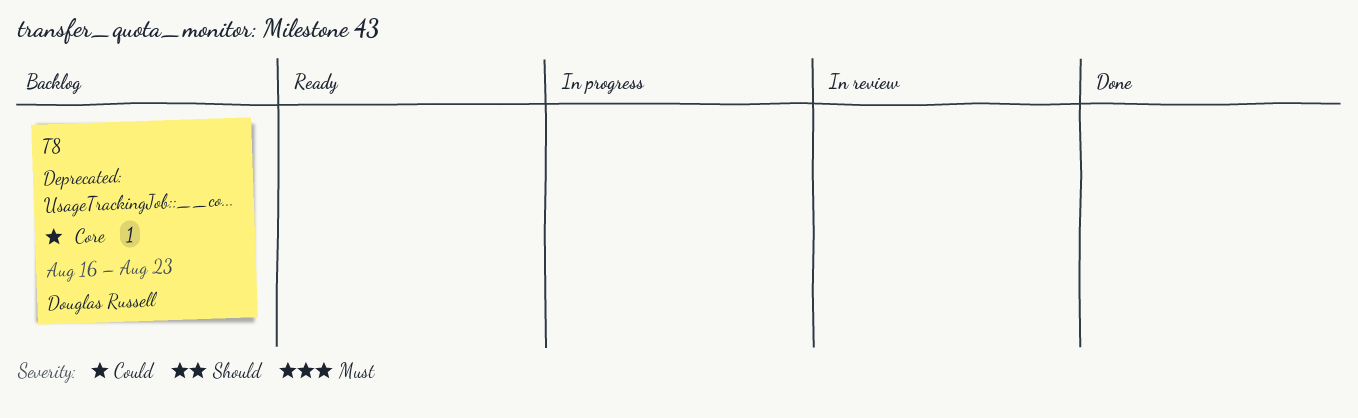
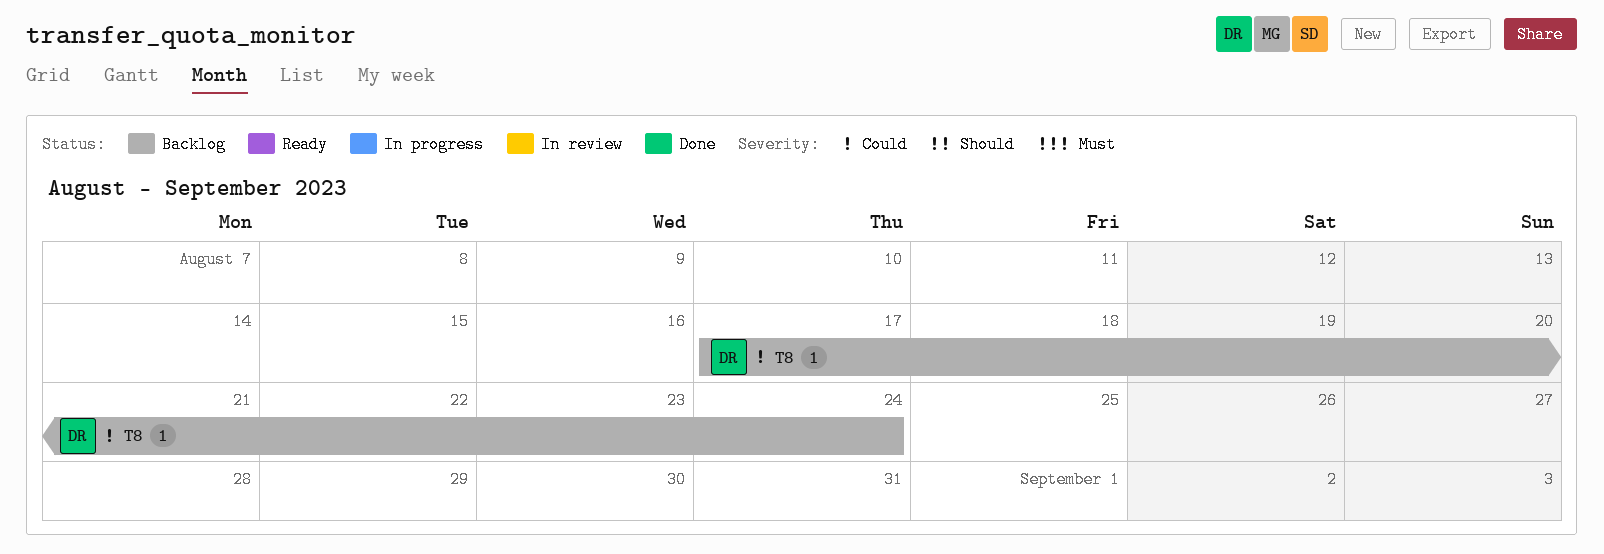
T8, start: Aug 16 -> Aug 17
T8, due: Aug 23 -> Aug 24

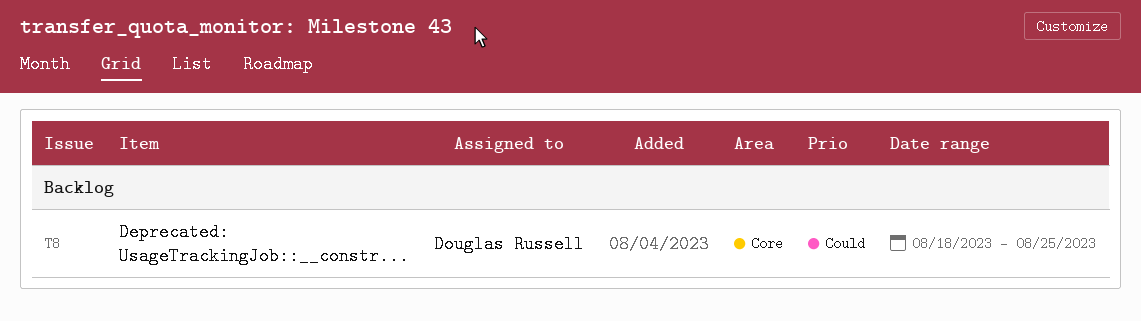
T8, start: Aug 17 -> Aug 18
T8, due: Aug 24 -> Aug 25

